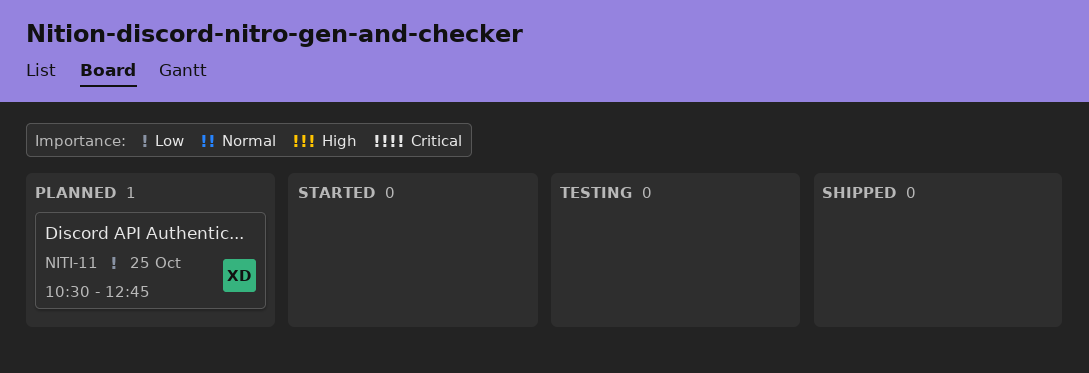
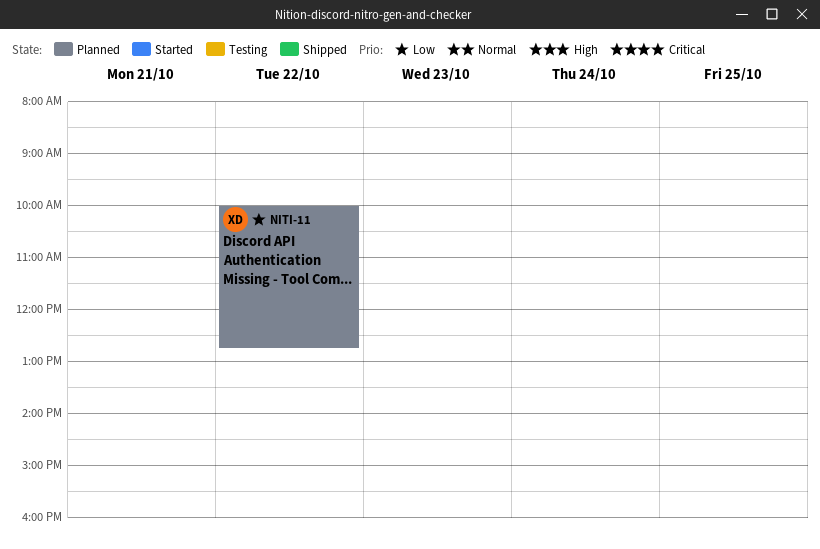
NITI-11, day: Oct 25 -> Oct 22
NITI-11, begins: 10:30 -> 10:00

